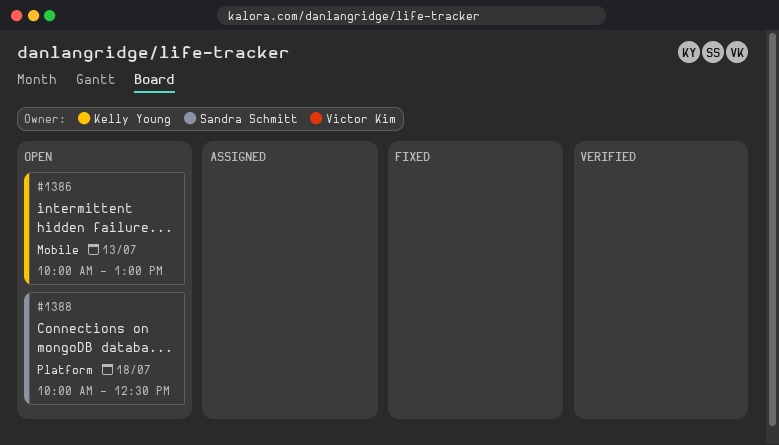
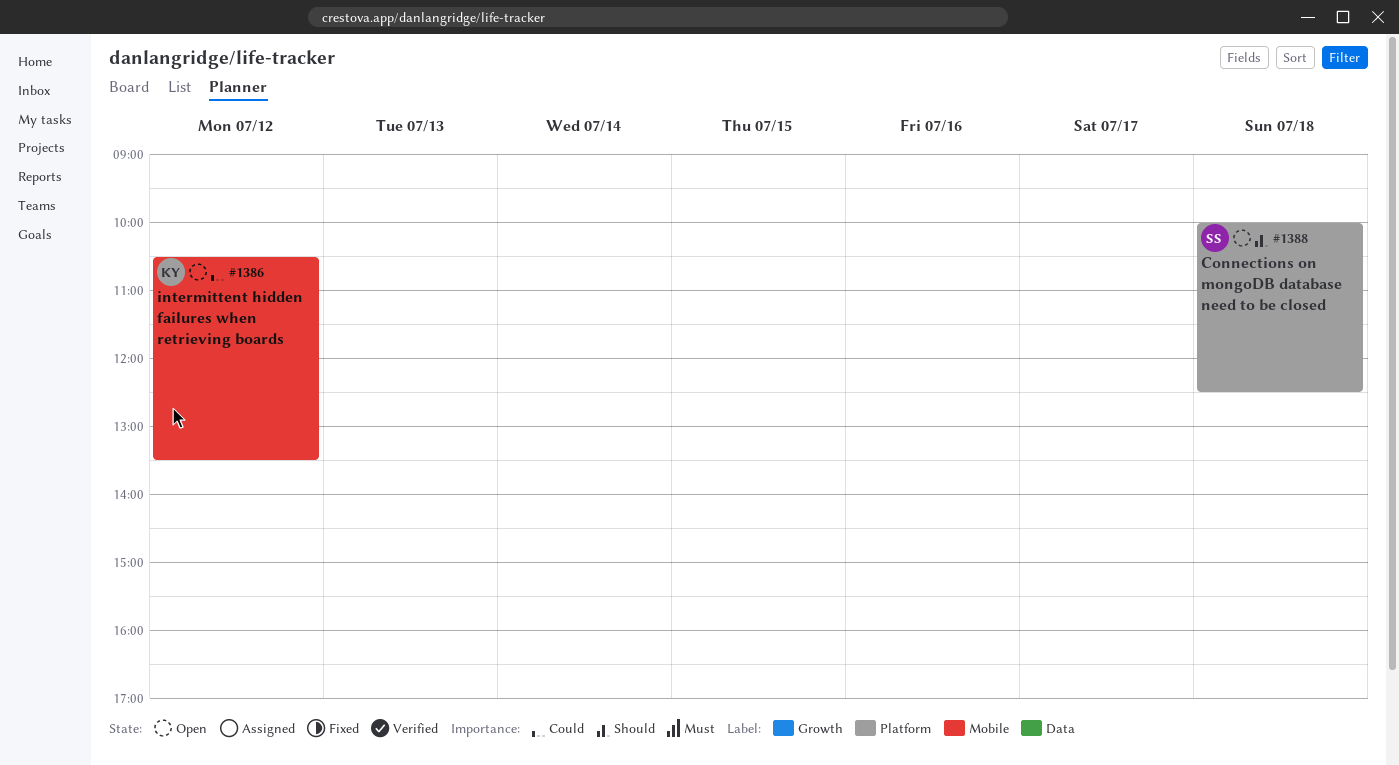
#1386, day: Jul 13 -> Jul 12
#1386, begins: 10:00 -> 10:30
#1386, ends: 13:00 -> 13:30

